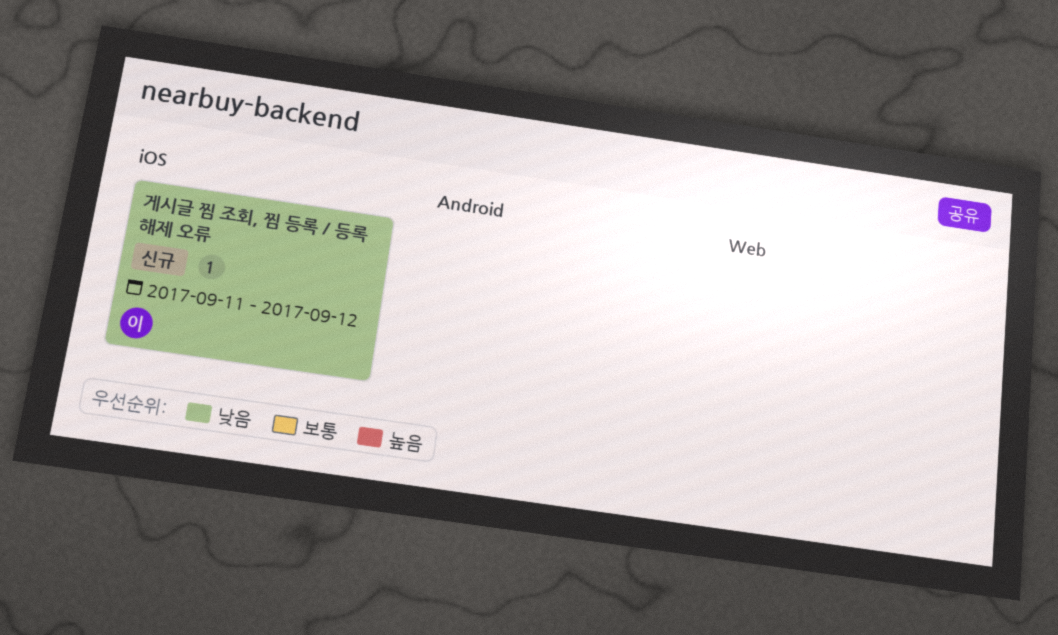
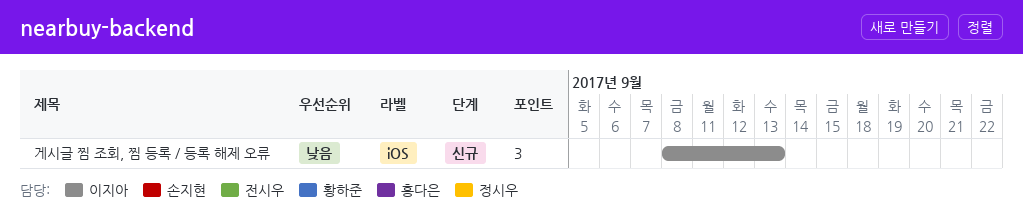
게시글 찜 조회, 찜 등록 / 등록 해제 오류, estimate: 1 -> 3
게시글 찜 조회, 찜 등록 / 등록 해제 오류, start: Sep 11 -> Sep 8
게시글 찜 조회, 찜 등록 / 등록 해제 오류, due: Sep 12 -> Sep 13

